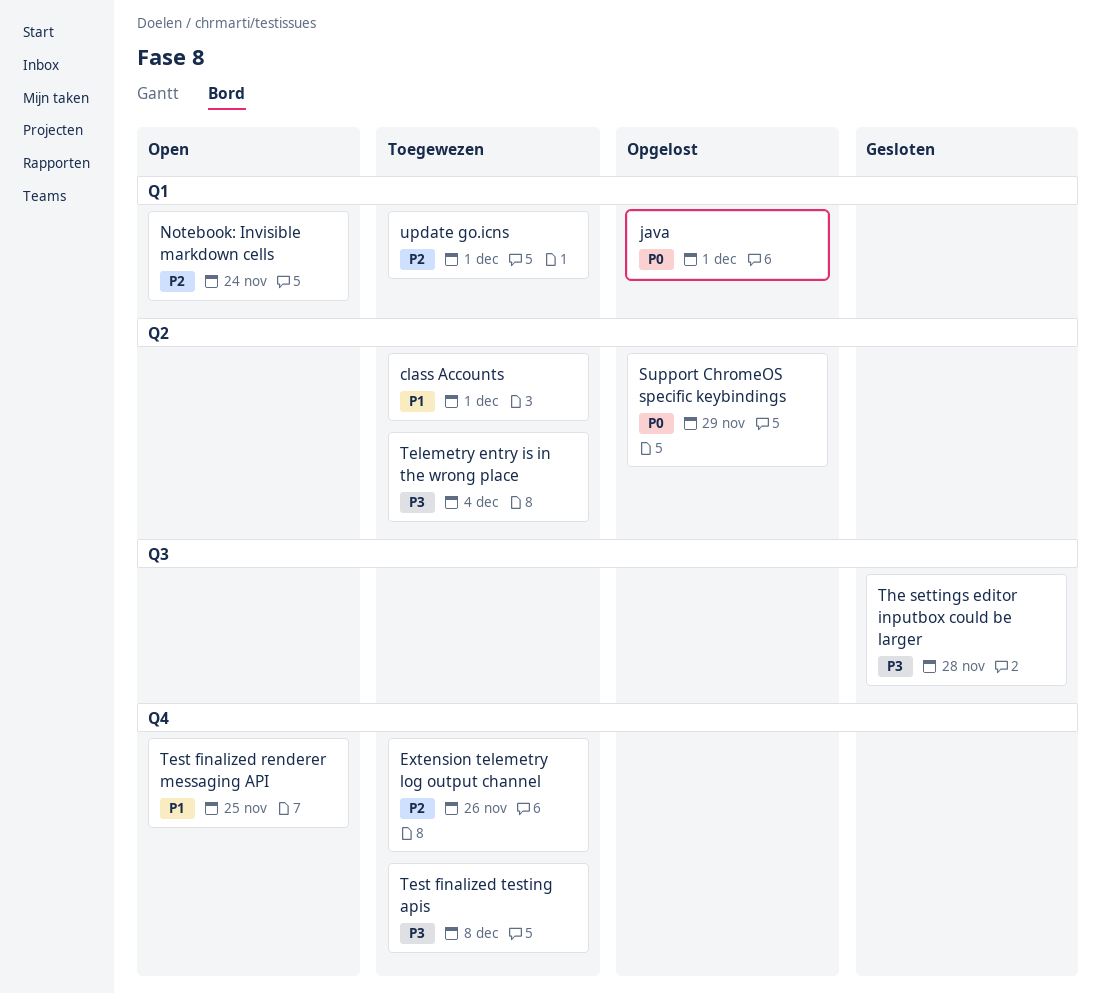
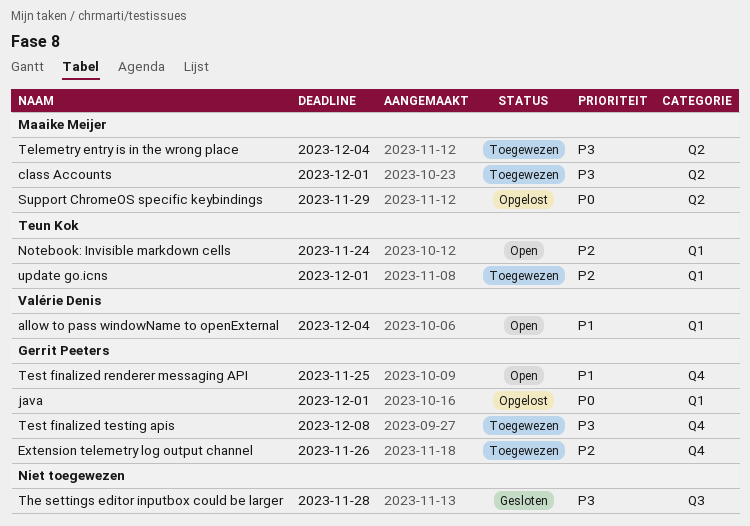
allow to pass windowName to openExternal: none -> present
class Accounts, priority: P1 -> P3

